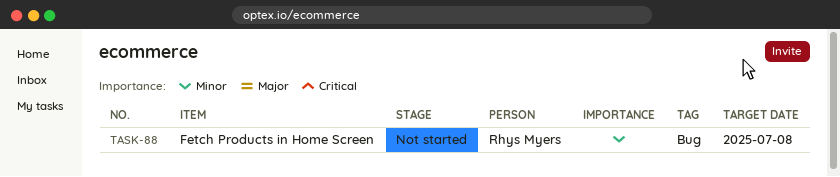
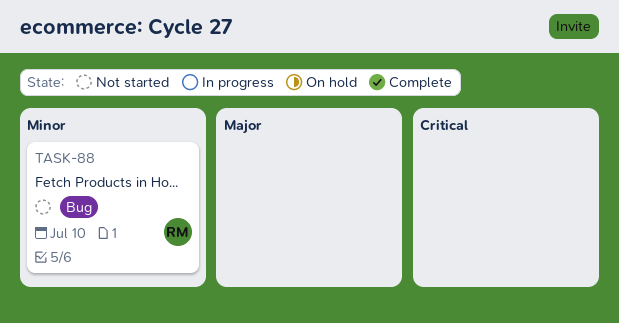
TASK-88, due: Jul 8 -> Jul 10

